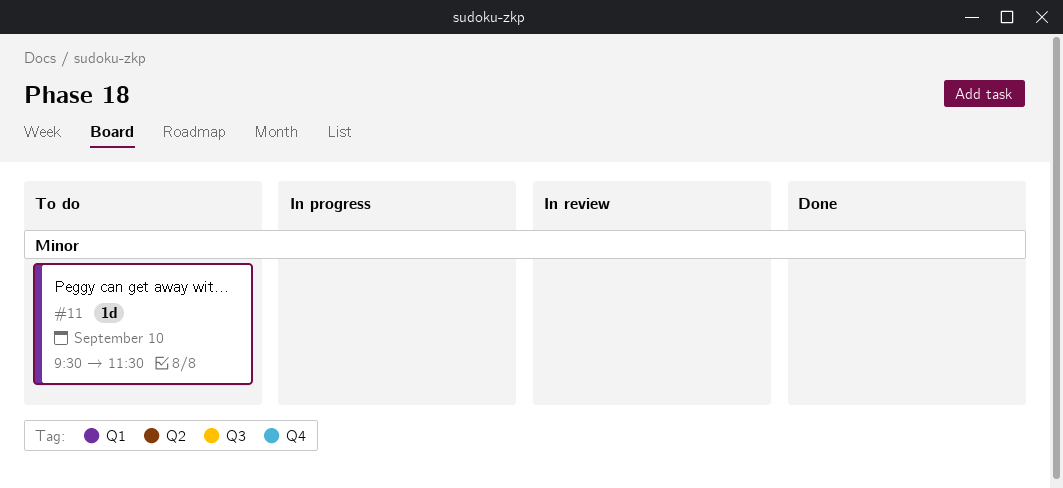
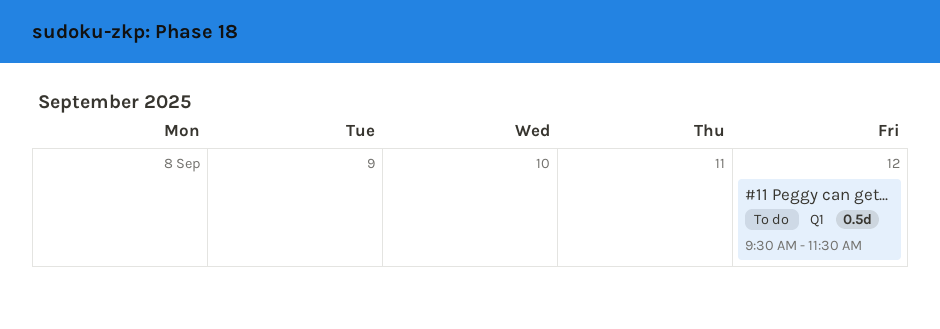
#11, estimate: 1d -> 0.5d
#11, day: Sep 10 -> Sep 12

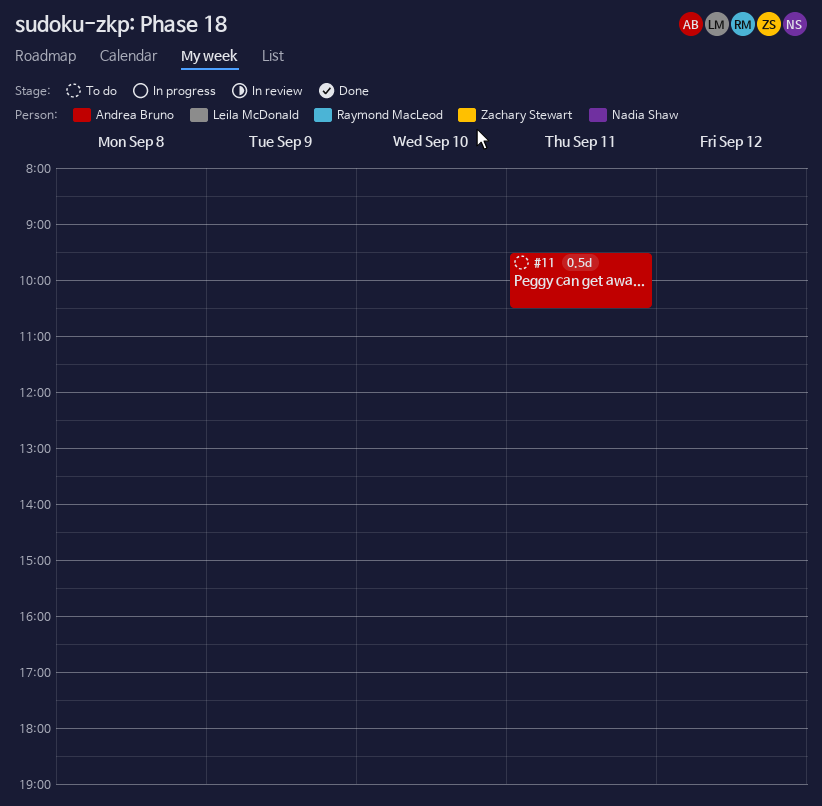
#11, day: Sep 12 -> Sep 11
#11, ends: 11:30 -> 10:30

